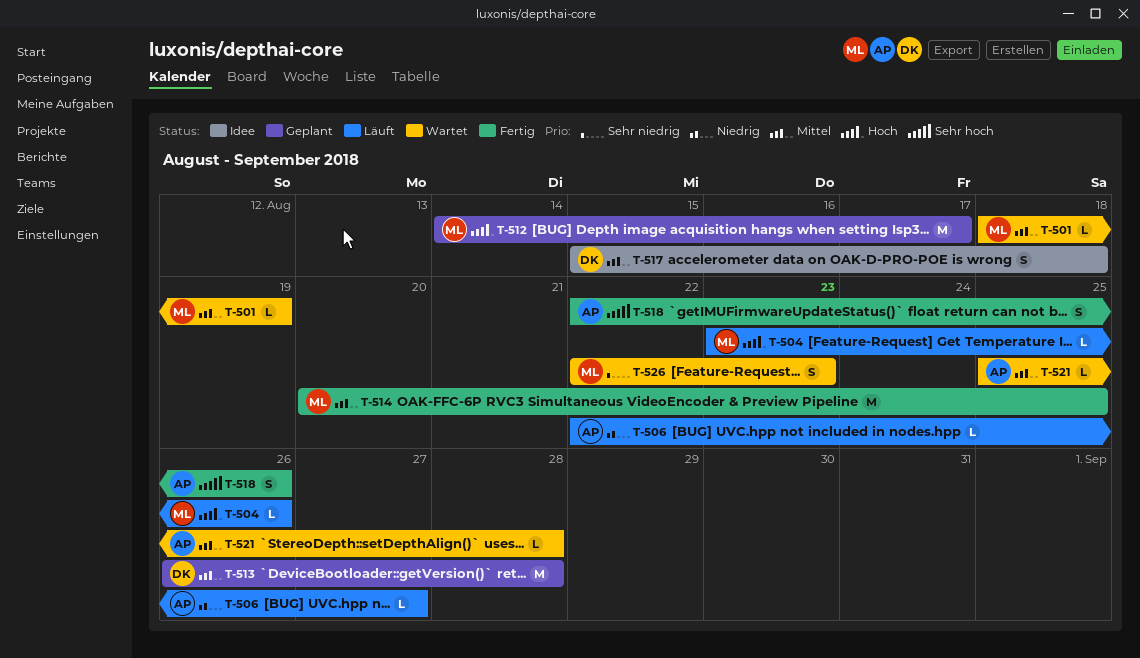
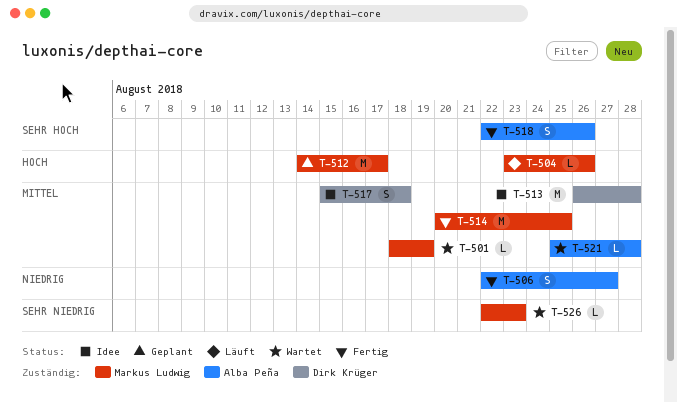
T-506, status: Läuft -> Fertig
T-506, estimate: L -> S
T-513, status: Geplant -> Idee
T-526, estimate: S -> L

